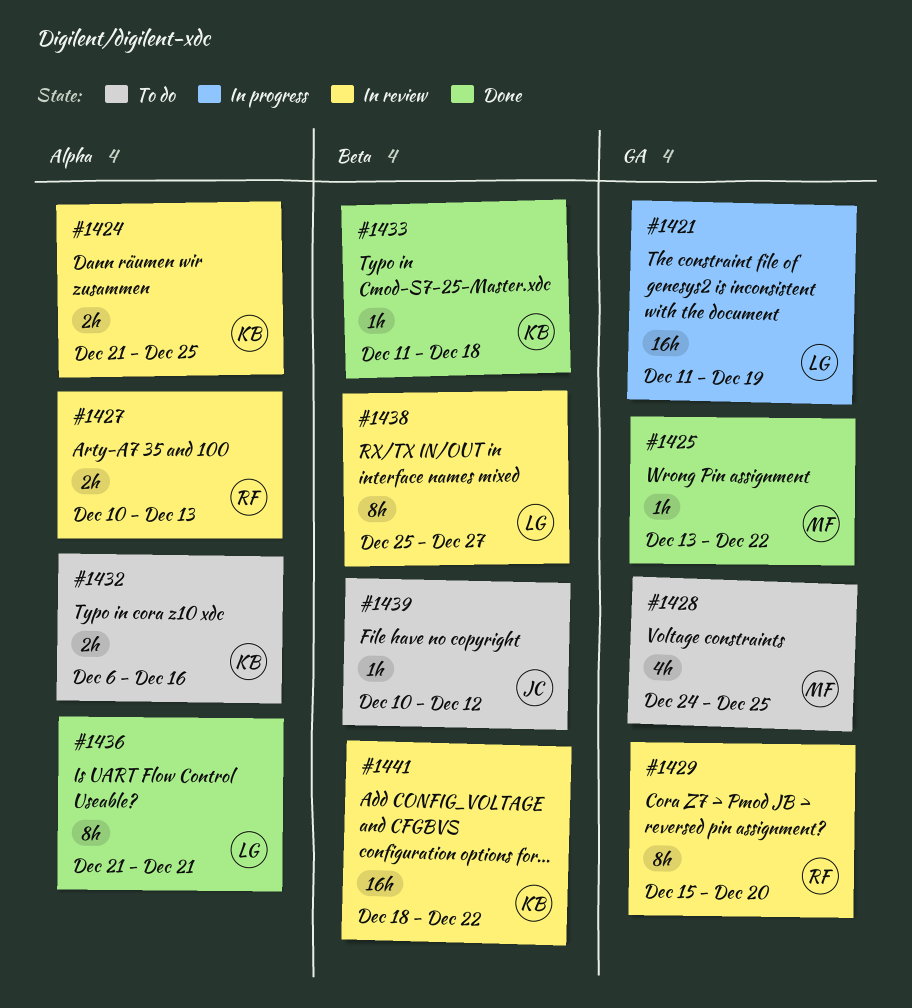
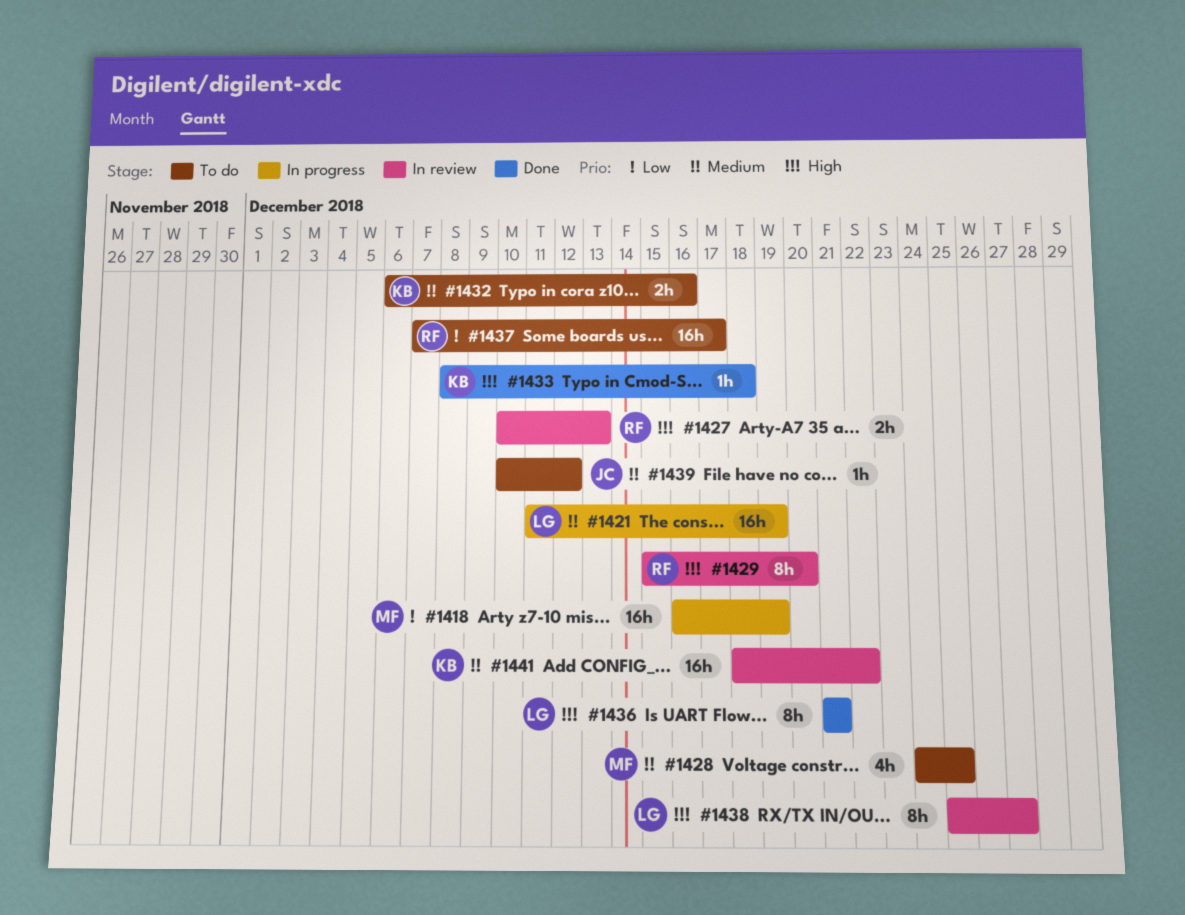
#1418: none -> present
#1424: present -> none
#1425: present -> none
#1433, start: Dec 11 -> Dec 8
#1437: none -> present

